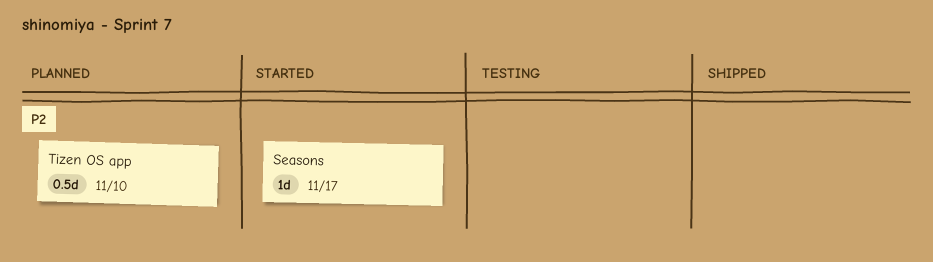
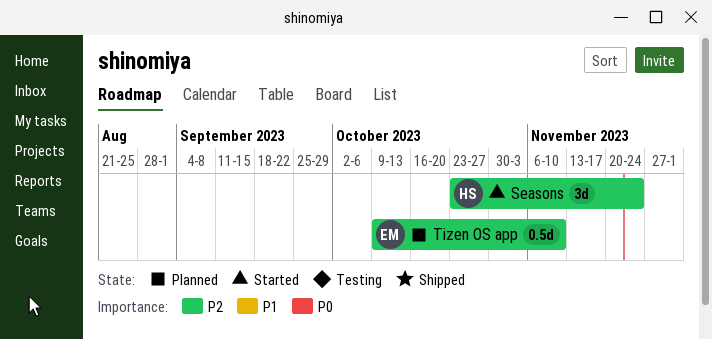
Seasons, estimate: 1d -> 3d
Seasons, due: Nov 17 -> Nov 24

